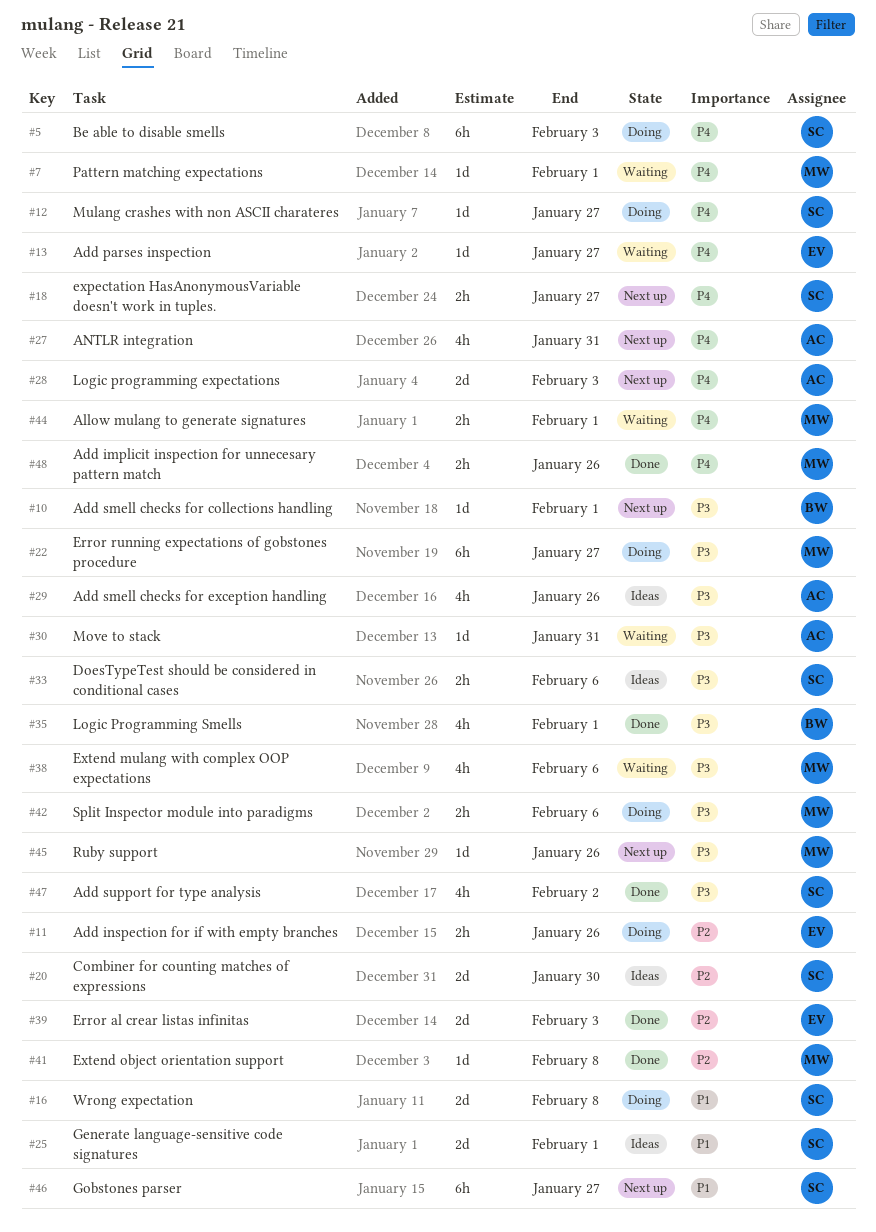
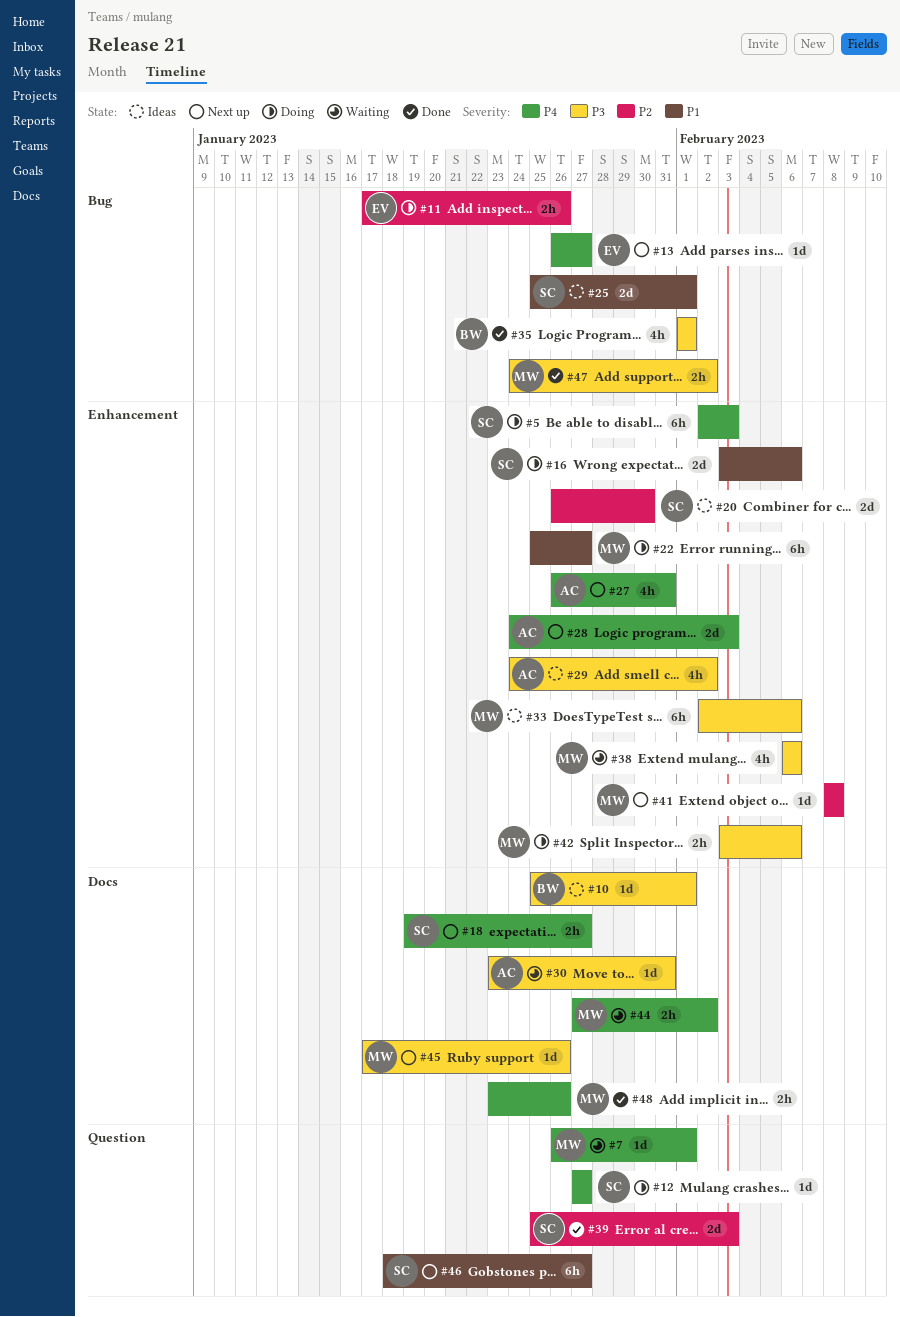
#10, status: Next up -> Ideas
#13, status: Waiting -> Next up
#16, due: Feb 8 -> Feb 6
#22, priority: P3 -> P1
#29, due: Jan 26 -> Feb 2
#33, owner: SC -> MW
#33, estimate: 2h -> 6h
#39, owner: EV -> SC
#41, status: Done -> Next up
#44, due: Feb 1 -> Feb 2
#47, owner: SC -> MW
#47, estimate: 4h -> 2h

